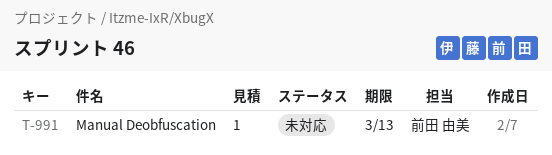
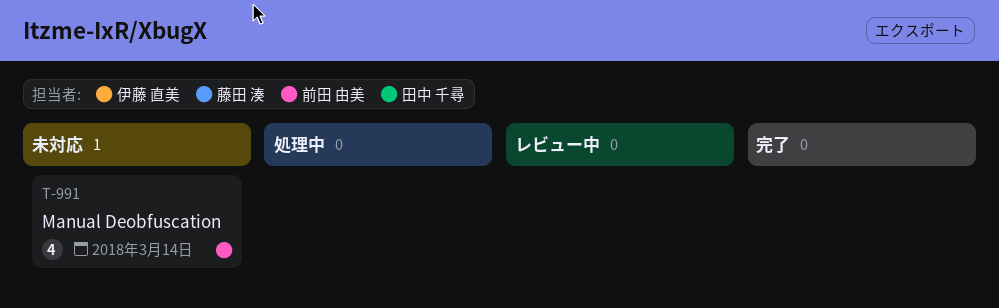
T-991, estimate: 1 -> 4
T-991, due: Mar 13 -> Mar 14

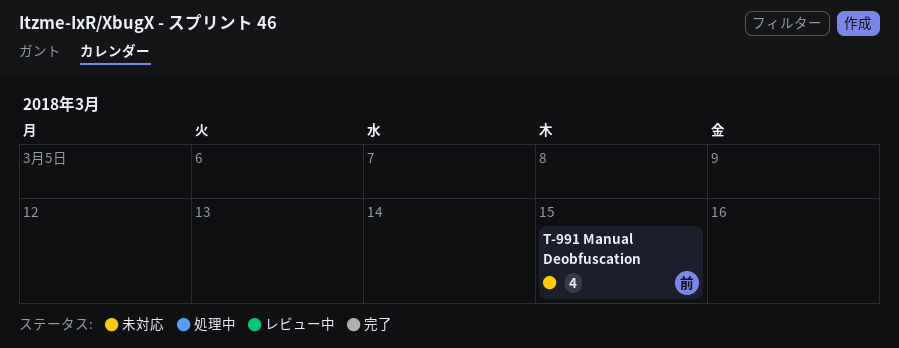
T-991, due: Mar 14 -> Mar 15

